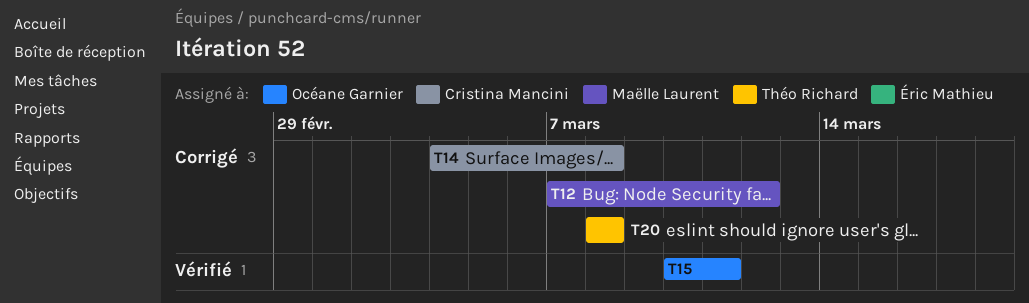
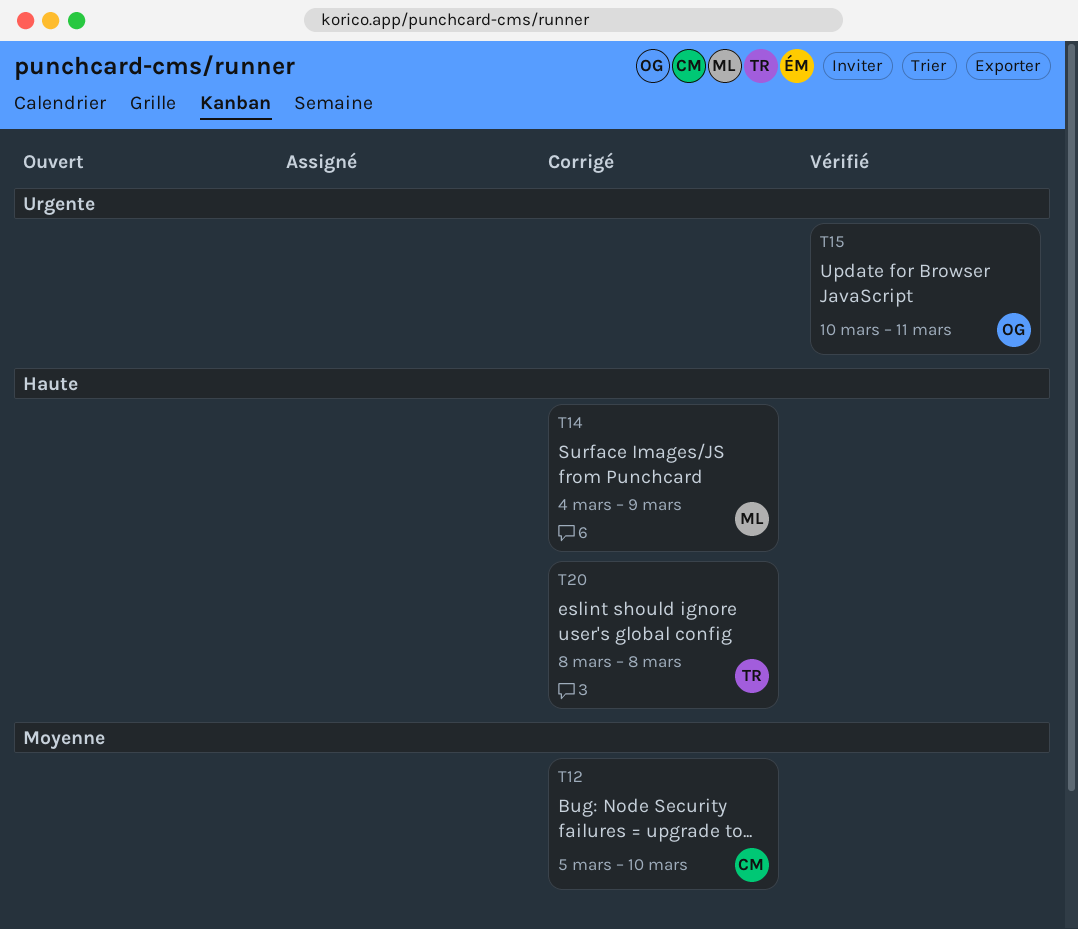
T12, owner: Maëlle Laurent -> Cristina Mancini
T12, start: Mar 7 -> Mar 5
T12, due: Mar 12 -> Mar 10
T14, owner: Cristina Mancini -> Maëlle Laurent
T14, due: Mar 8 -> Mar 9

